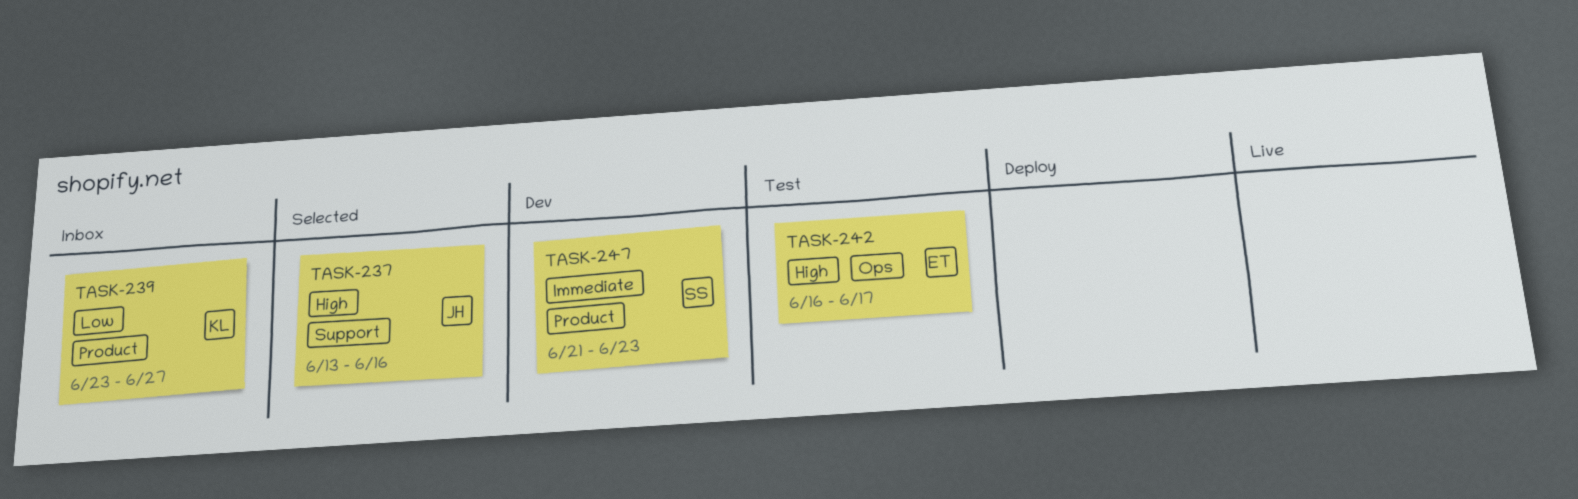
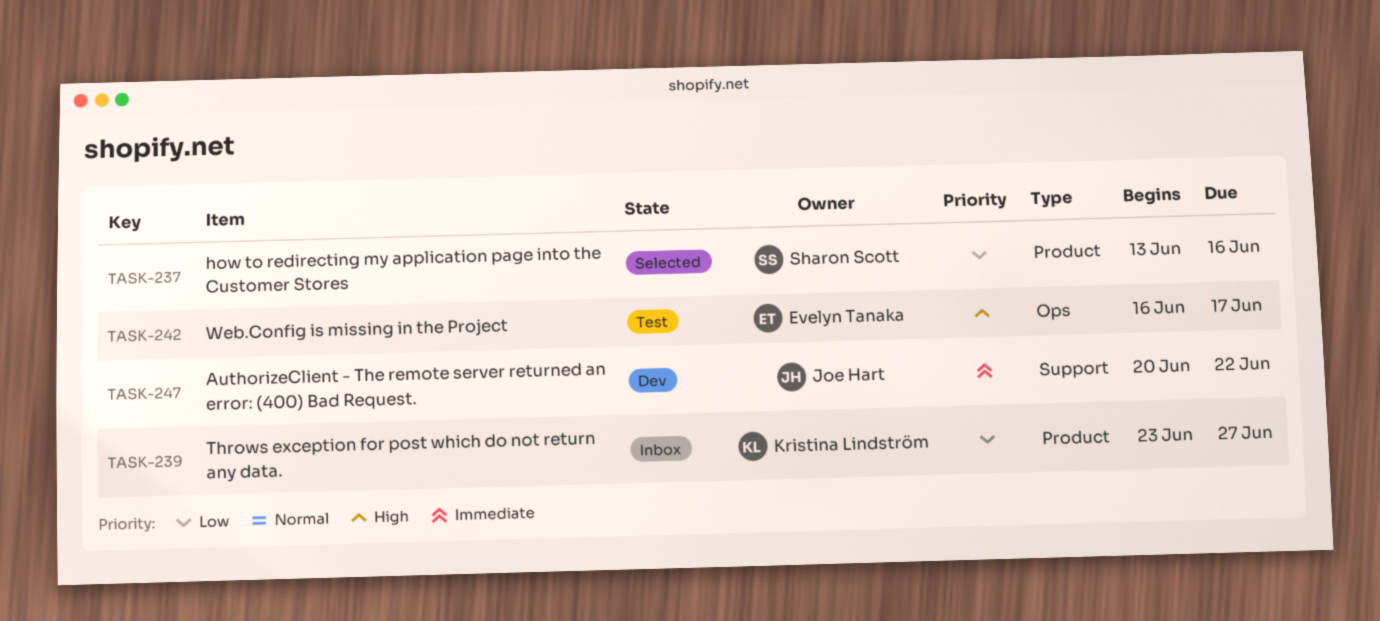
TASK-237, owner: Joe Hart -> Sharon Scott
TASK-237, priority: High -> Low
TASK-237, label: Support -> Product
TASK-247, owner: Sharon Scott -> Joe Hart
TASK-247, label: Product -> Support
TASK-247, start: Jun 21 -> Jun 20
TASK-247, due: Jun 23 -> Jun 22

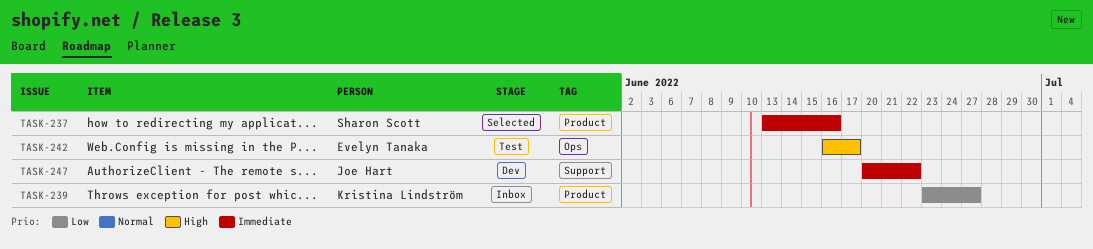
TASK-237, priority: Low -> Immediate

